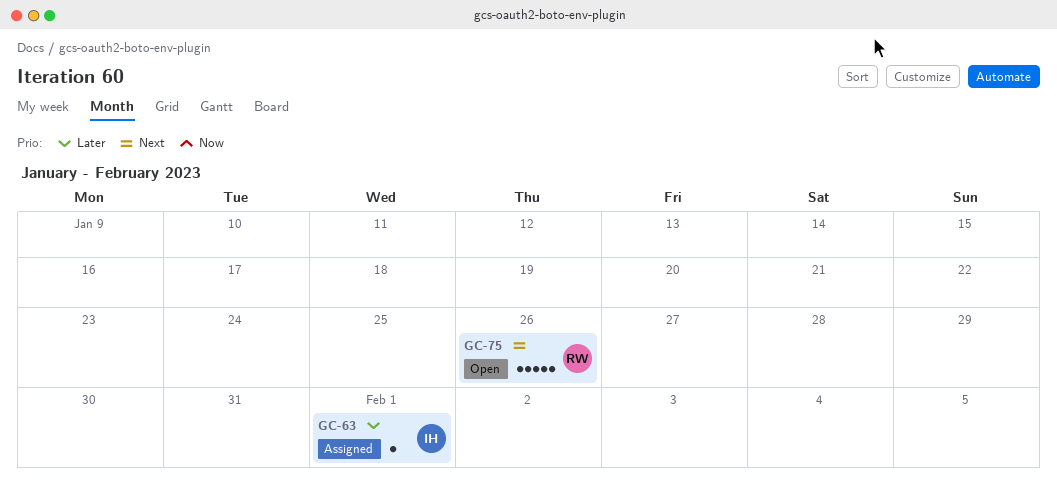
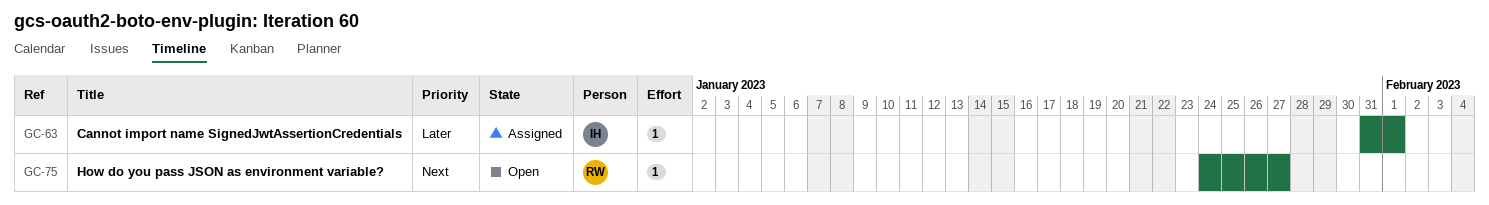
GC-75, estimate: 5 -> 1
GC-75, due: Jan 26 -> Jan 27

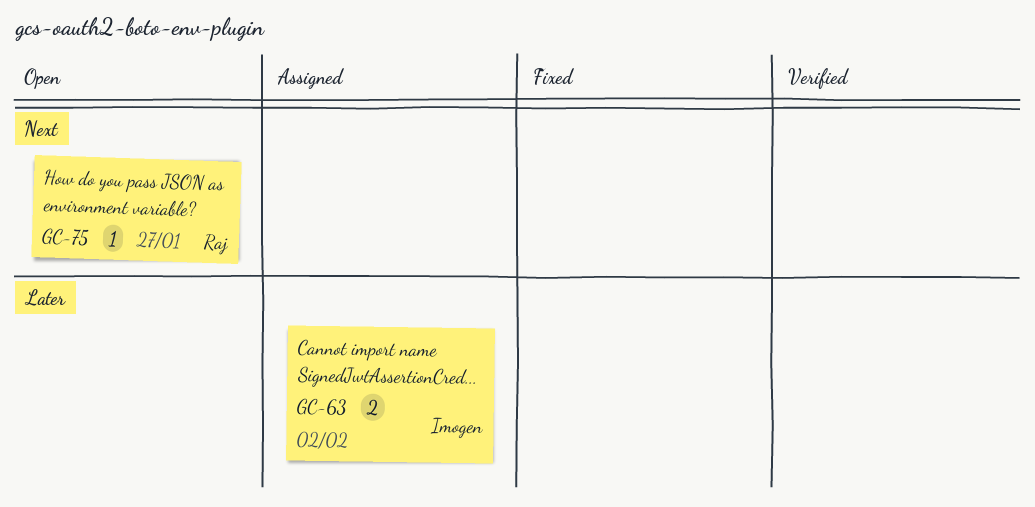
GC-63, estimate: 1 -> 2
GC-63, due: Feb 1 -> Feb 2

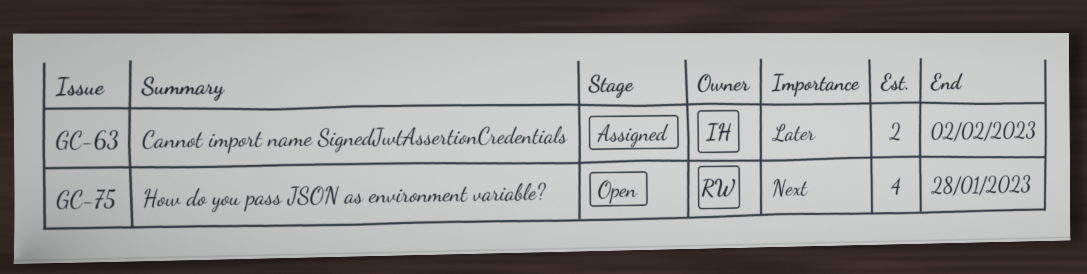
GC-75, estimate: 1 -> 4
GC-75, due: Jan 27 -> Jan 28

